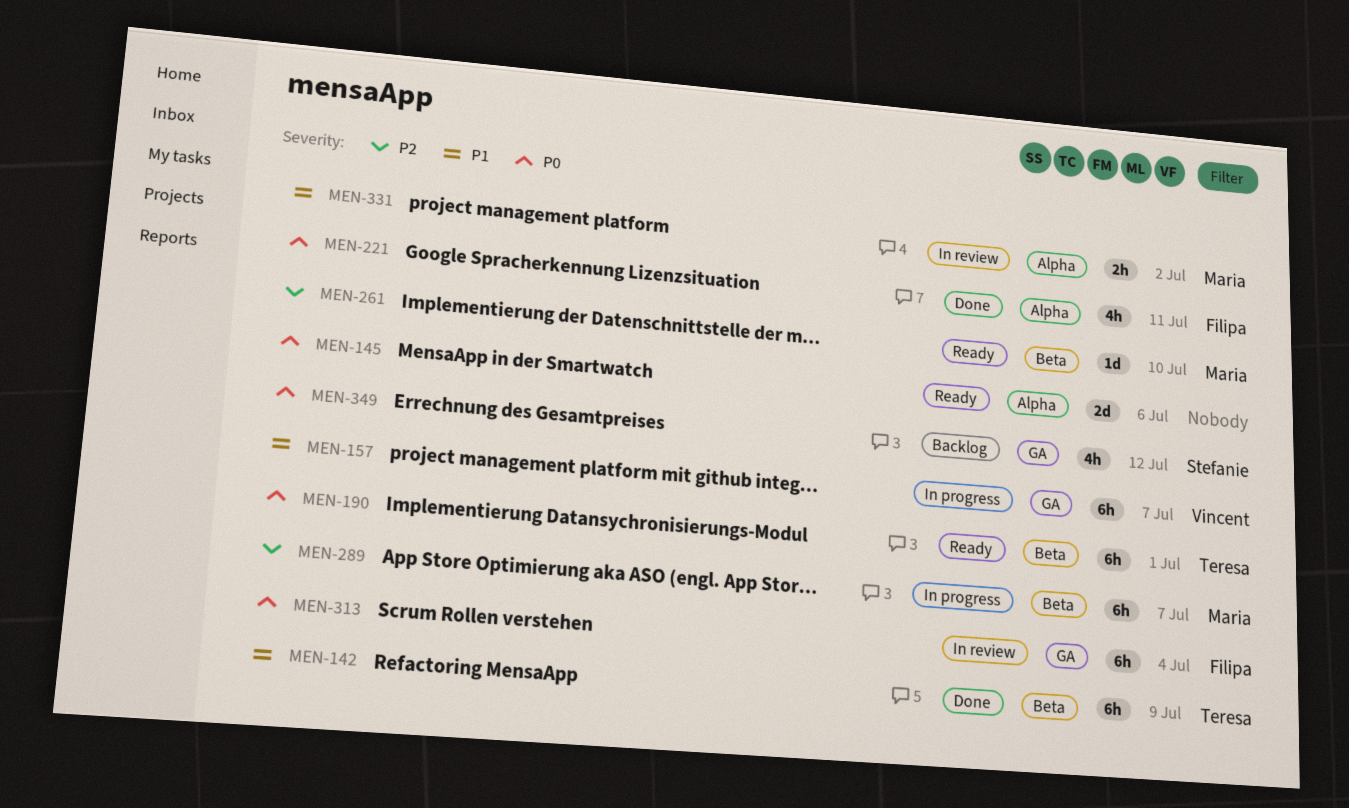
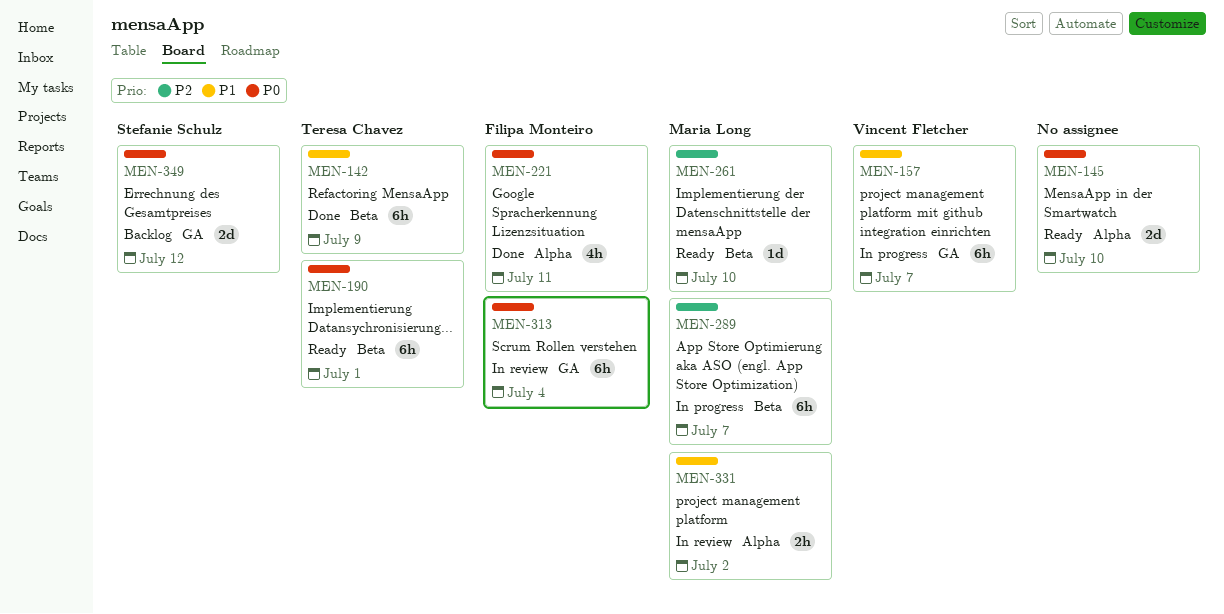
MEN-145, due: Jul 6 -> Jul 10
MEN-349, estimate: 4h -> 2d

